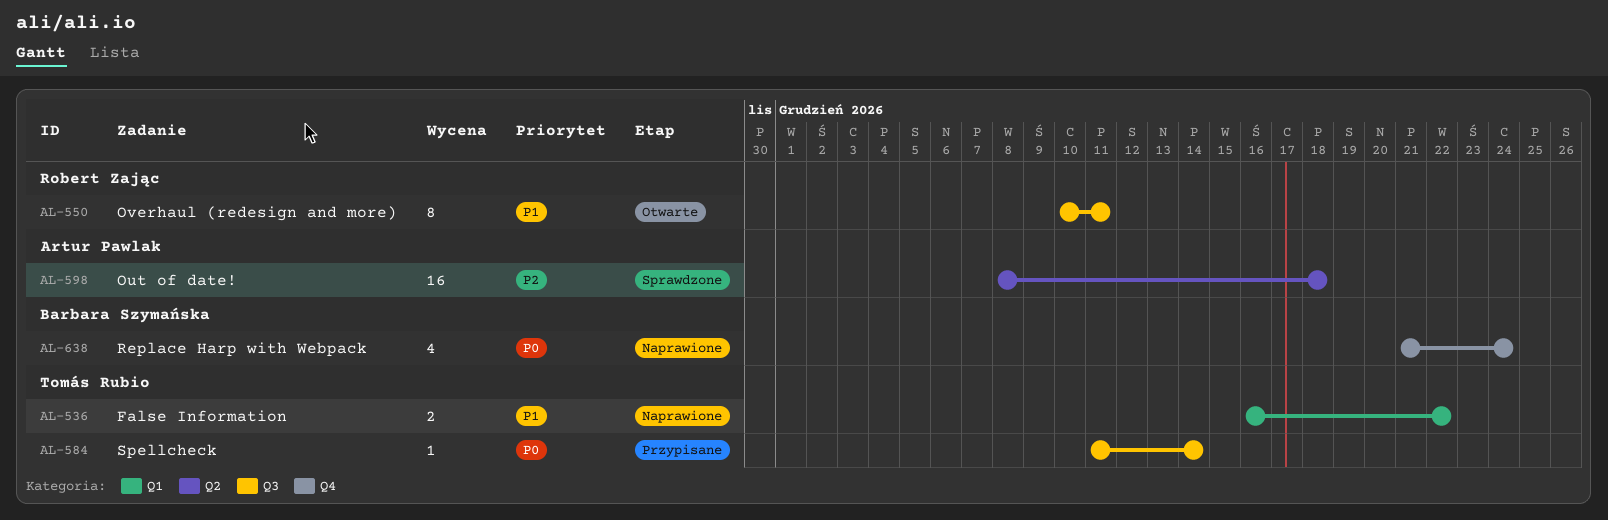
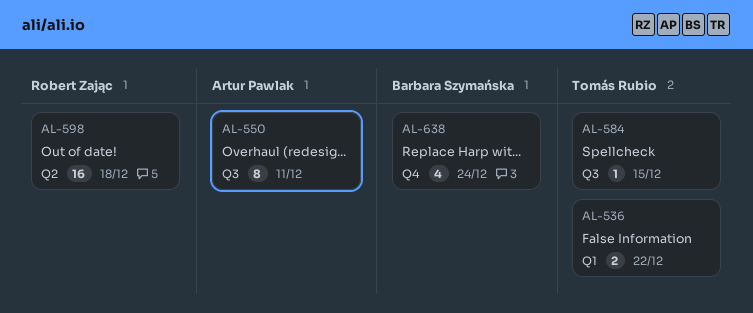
AL-550, owner: Robert Zając -> Artur Pawlak
AL-584, due: Dec 14 -> Dec 15
AL-598, owner: Artur Pawlak -> Robert Zając

